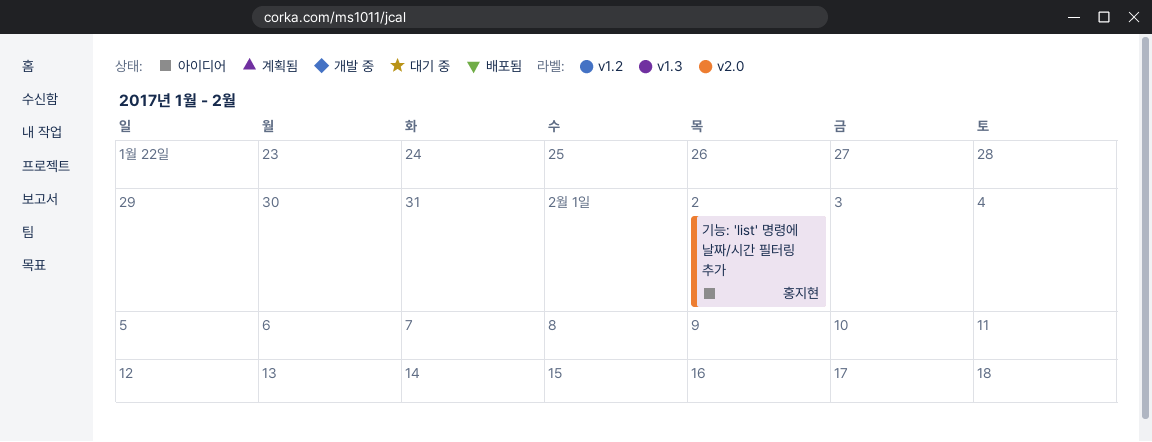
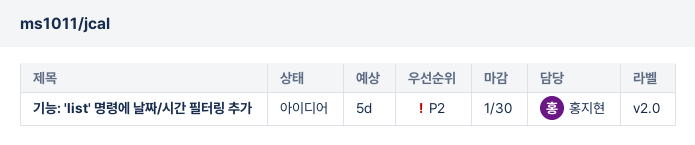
기능: 'list' 명령에 날짜/시간 필터링 추가, due: Feb 2 -> Jan 30

